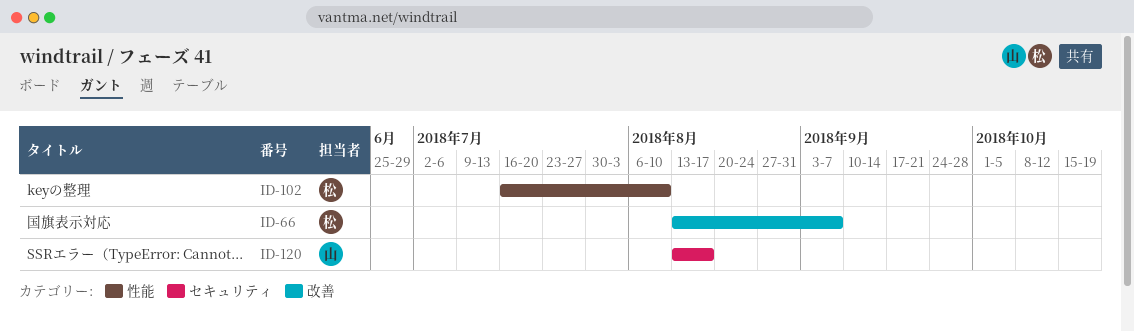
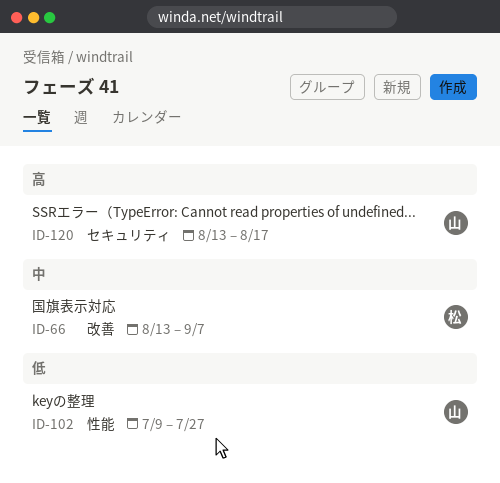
ID-102, owner: 松 -> 山
ID-102, start: Jul 16 -> Jul 9
ID-102, due: Aug 10 -> Jul 27

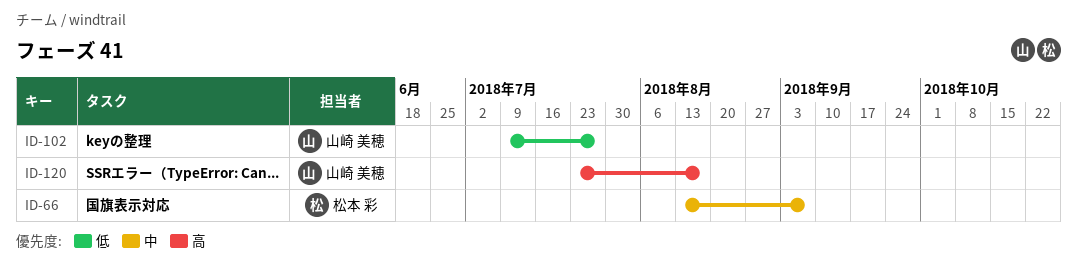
ID-120, start: Aug 13 -> Jul 23

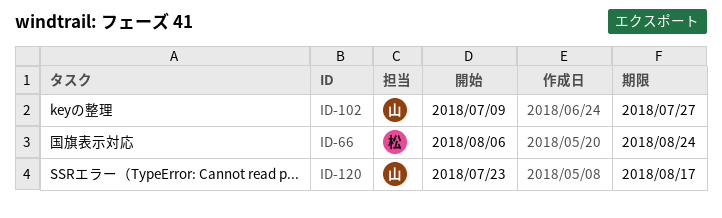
ID-66, start: Aug 13 -> Aug 6
ID-66, due: Sep 7 -> Aug 24

